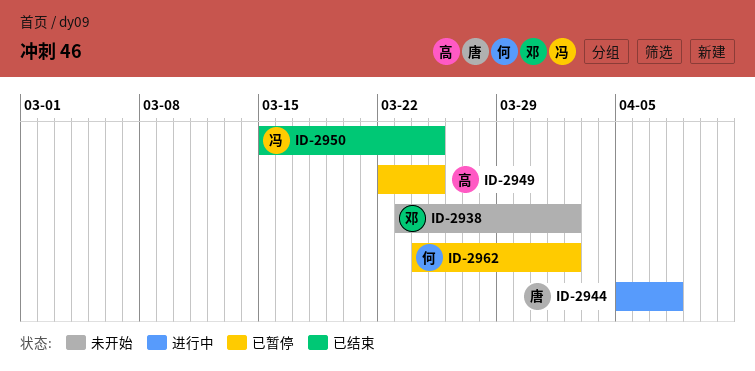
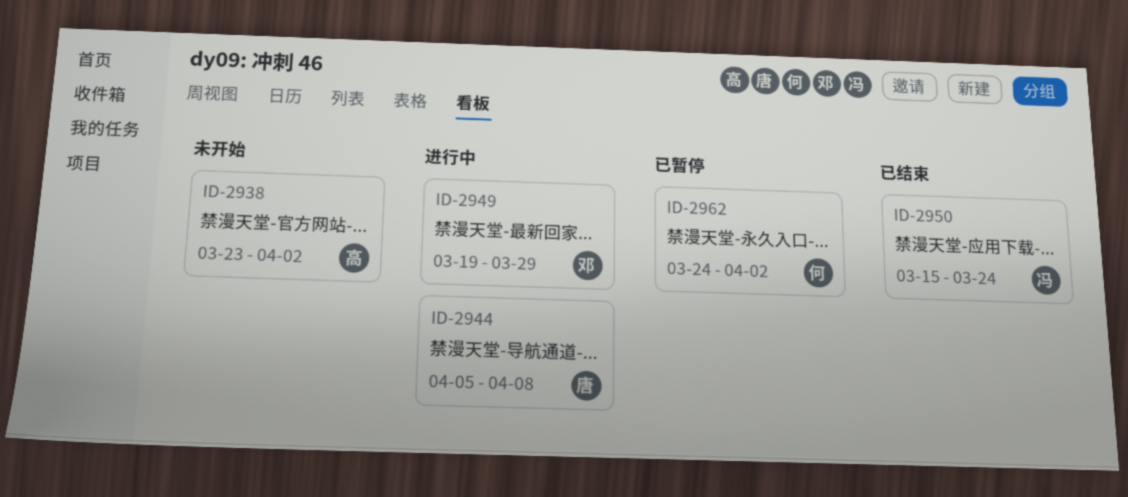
ID-2938, owner: 邓 -> 高
ID-2949, status: 已暂停 -> 进行中
ID-2949, owner: 高 -> 邓
ID-2949, start: Mar 22 -> Mar 19
ID-2949, due: Mar 25 -> Mar 29
ID-2950, due: Mar 25 -> Mar 24

